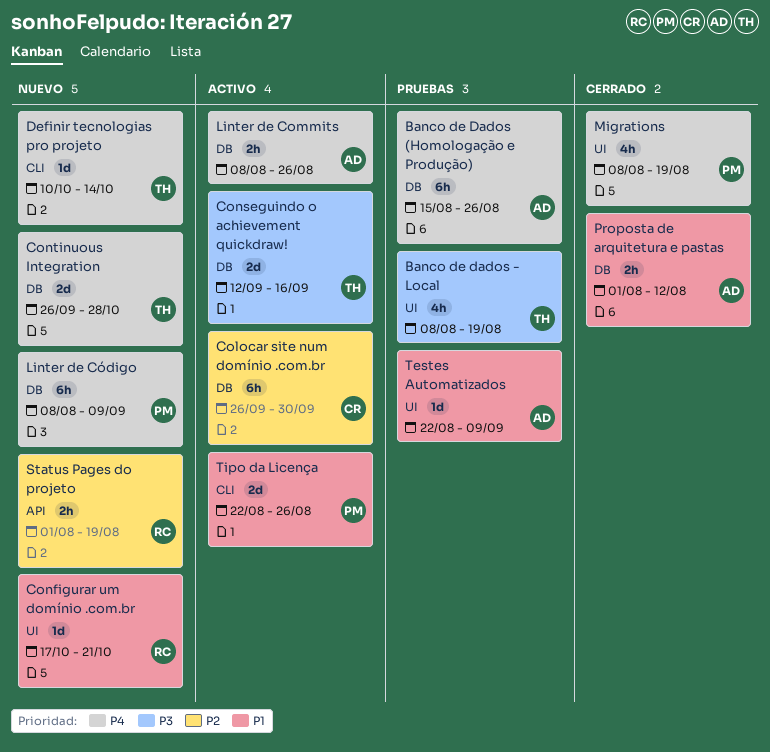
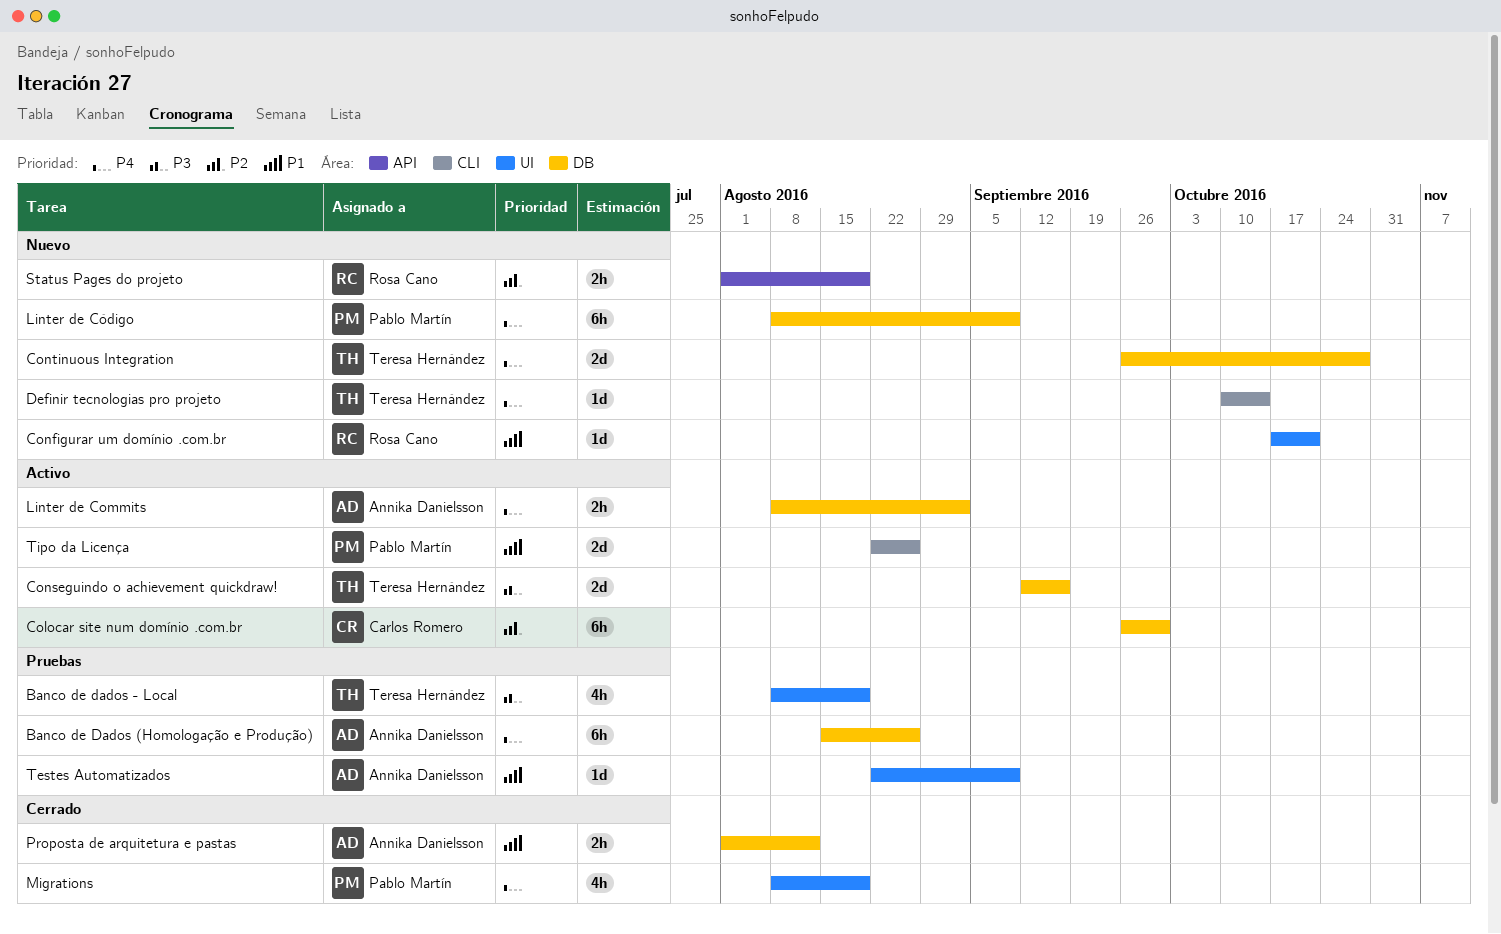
Linter de Commits, due: Aug 26 -> Sep 2

